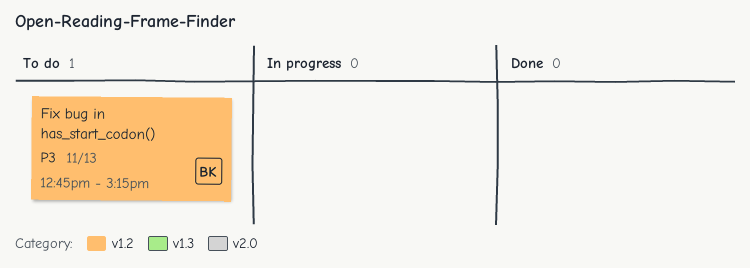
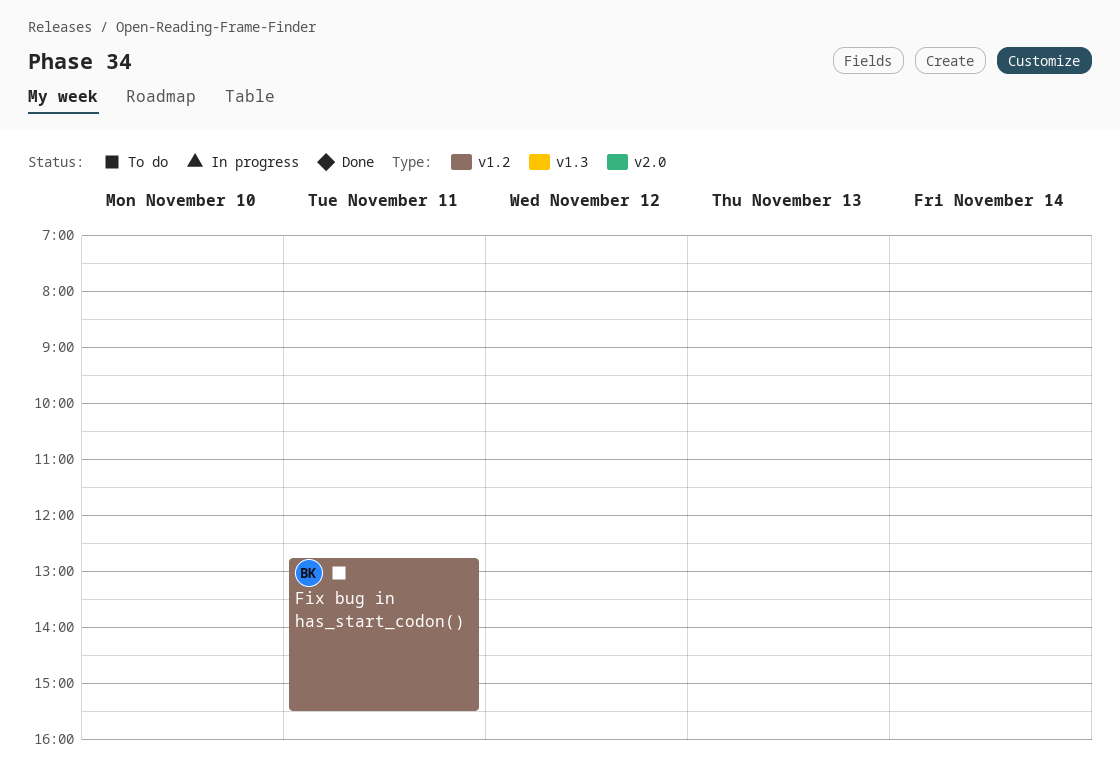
Fix bug in has_start_codon(), day: Nov 13 -> Nov 11
Fix bug in has_start_codon(), ends: 15:15 -> 15:30

